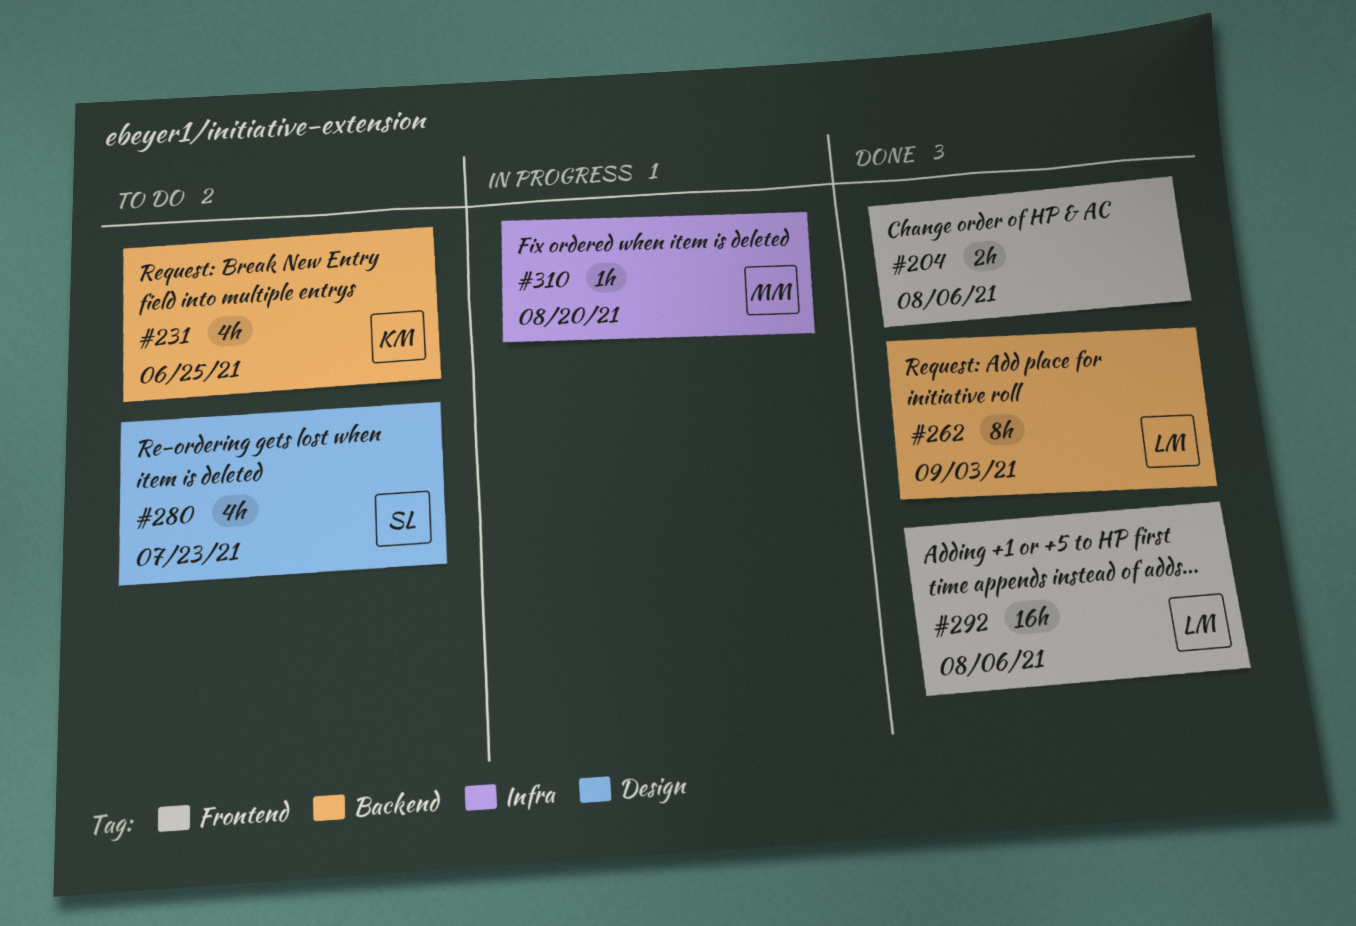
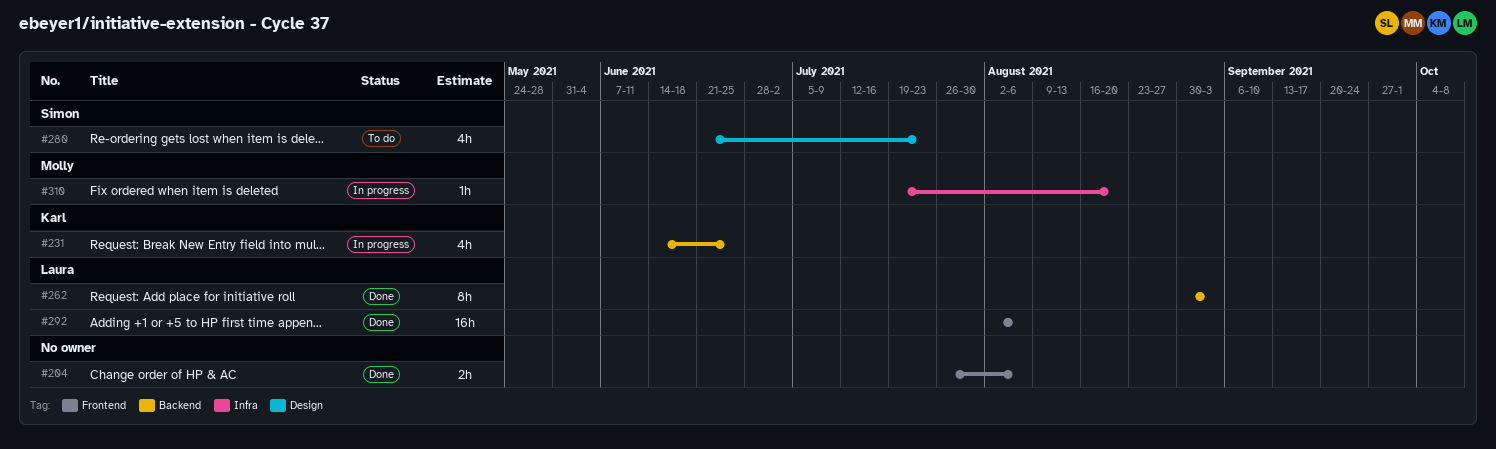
#231, status: To do -> In progress

